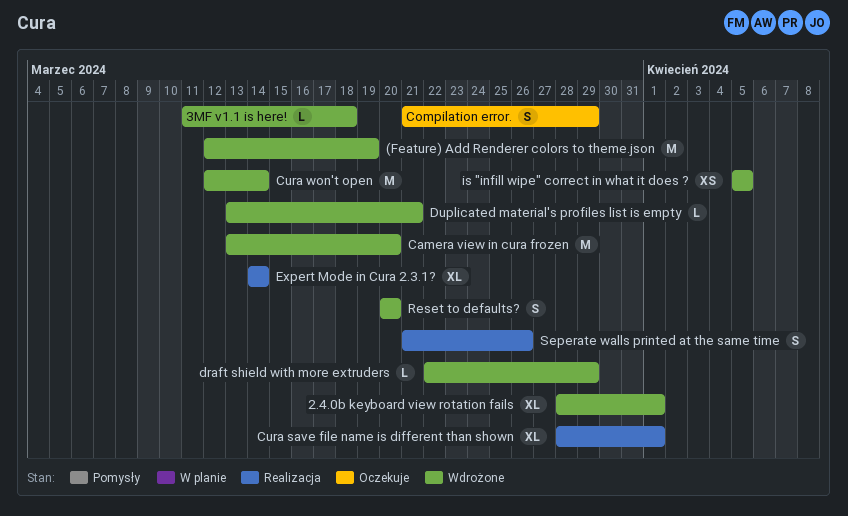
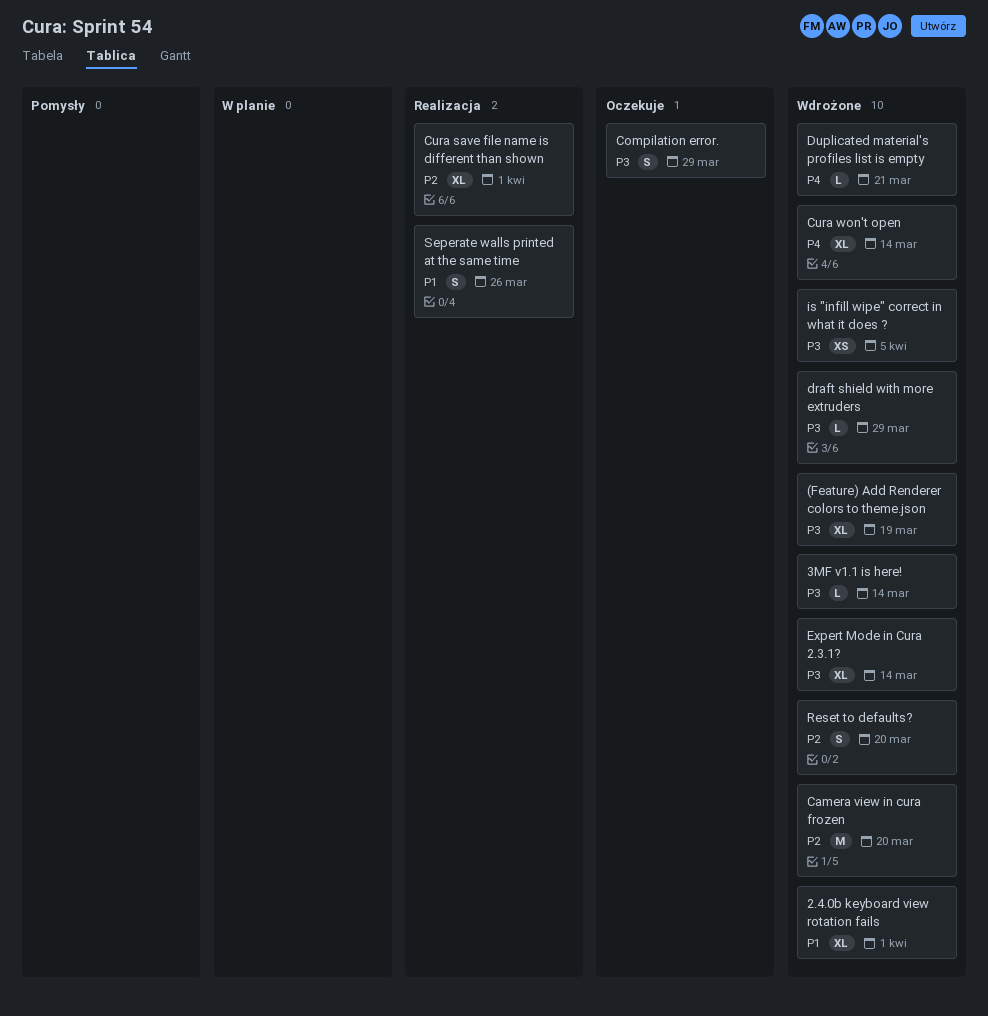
(Feature) Add Renderer colors to theme.json, estimate: M -> XL
3MF v1.1 is here!, due: Mar 18 -> Mar 14
Cura won't open, estimate: M -> XL
Expert Mode in Cura 2.3.1?, status: Realizacja -> Wdrożone

